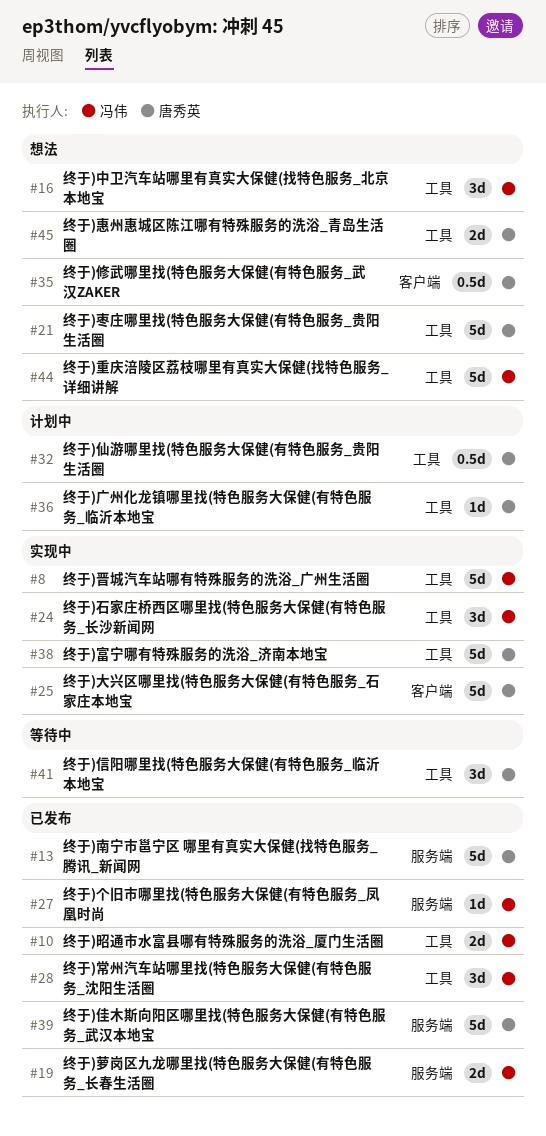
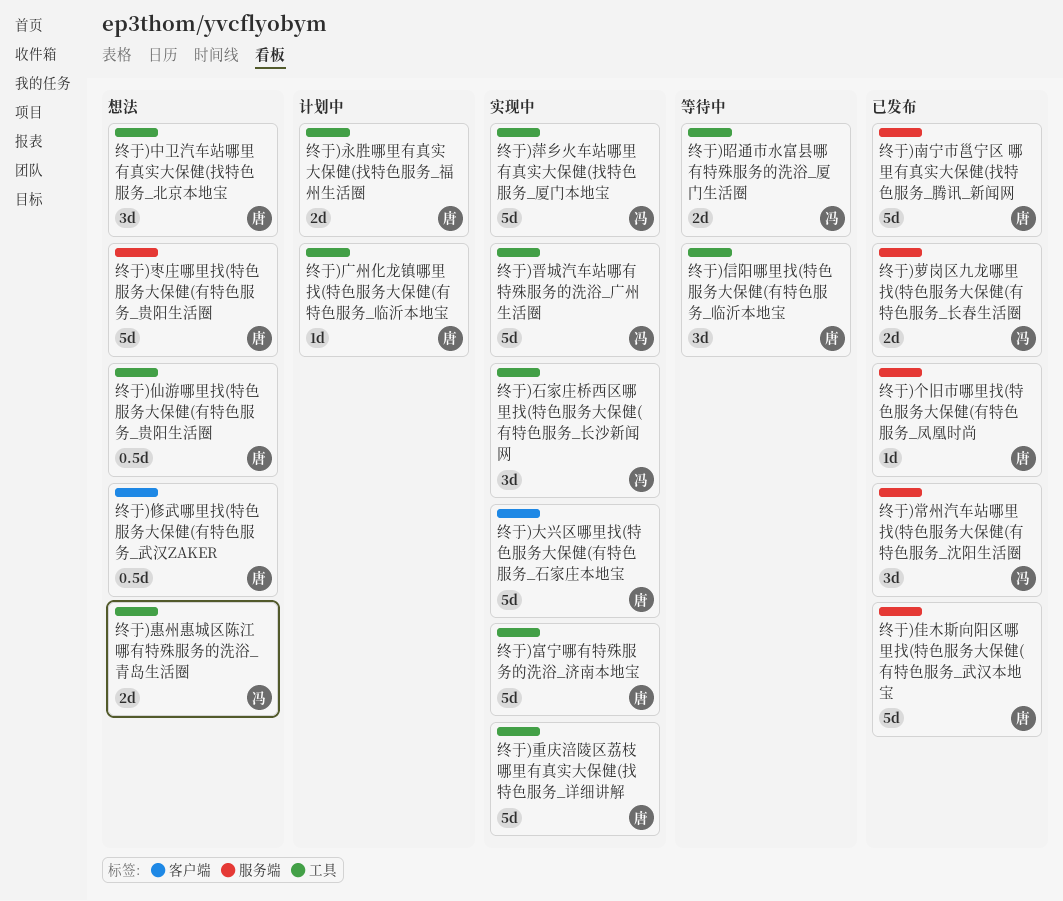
终于)个旧市哪里找(特色服务大保健(有特色服务_凤凰时尚, owner: 冯伟 -> 唐秀英
终于)中卫汽车站哪里有真实大保健(找特色服务_北京本地宝, owner: 冯伟 -> 唐秀英
终于)仙游哪里找(特色服务大保健(有特色服务_贵阳生活圈, status: 计划中 -> 想法
终于)常州汽车站哪里找(特色服务大保健(有特色服务_沈阳生活圈, label: 工具 -> 服务端
终于)惠州惠城区陈江哪有特殊服务的洗浴_青岛生活圈, owner: 唐秀英 -> 冯伟
终于)昭通市水富县哪有特殊服务的洗浴_厦门生活圈, status: 已发布 -> 等待中
终于)枣庄哪里找(特色服务大保健(有特色服务_贵阳生活圈, label: 工具 -> 服务端
终于)永胜哪里有真实大保健(找特色服务_福州生活圈: none -> present
终于)萍乡火车站哪里有真实大保健(找特色服务_厦门本地宝: none -> present
终于)重庆涪陵区荔枝哪里有真实大保健(找特色服务_详细讲解, status: 想法 -> 实现中
终于)重庆涪陵区荔枝哪里有真实大保健(找特色服务_详细讲解, owner: 冯伟 -> 唐秀英

